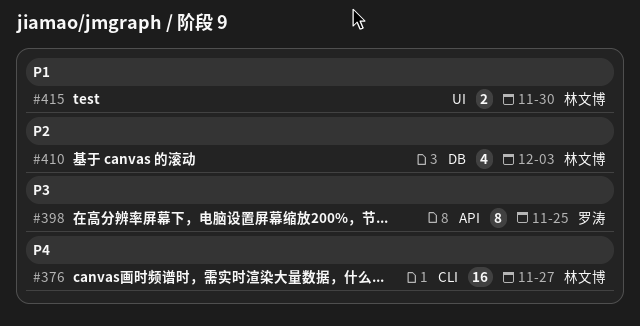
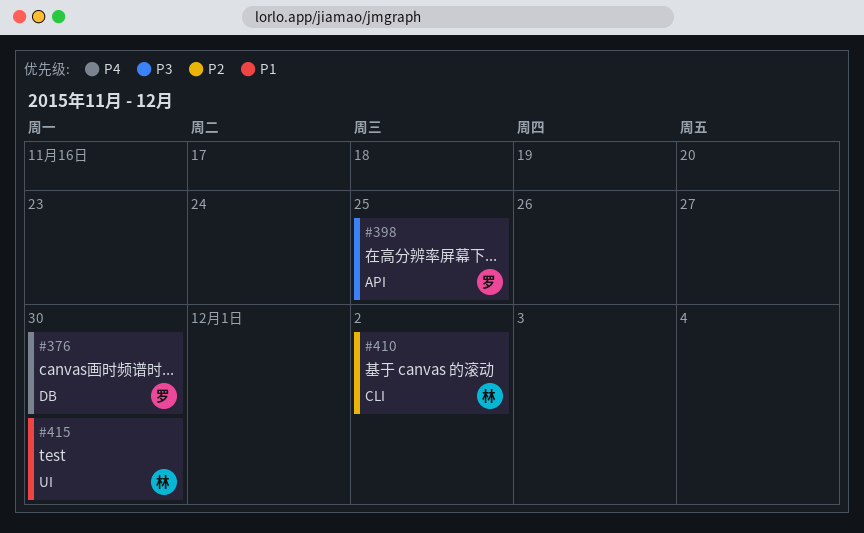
#376, owner: 林文博 -> 罗涛
#376, label: CLI -> DB
#376, due: Nov 27 -> Nov 30
#410, label: DB -> CLI
#410, due: Dec 3 -> Dec 2

